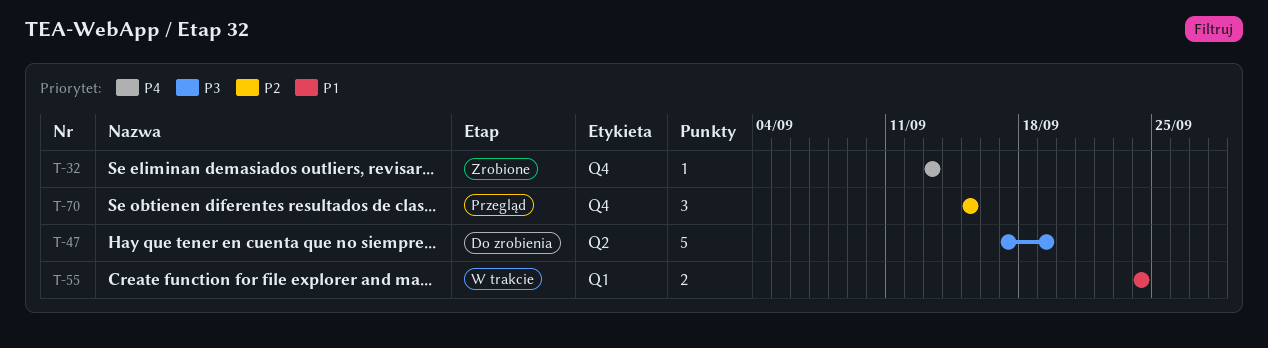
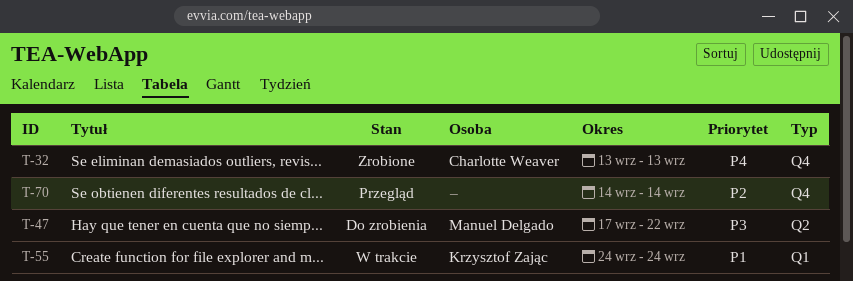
T-47, due: Sep 19 -> Sep 22
T-70, start: Sep 15 -> Sep 14
T-70, due: Sep 15 -> Sep 14

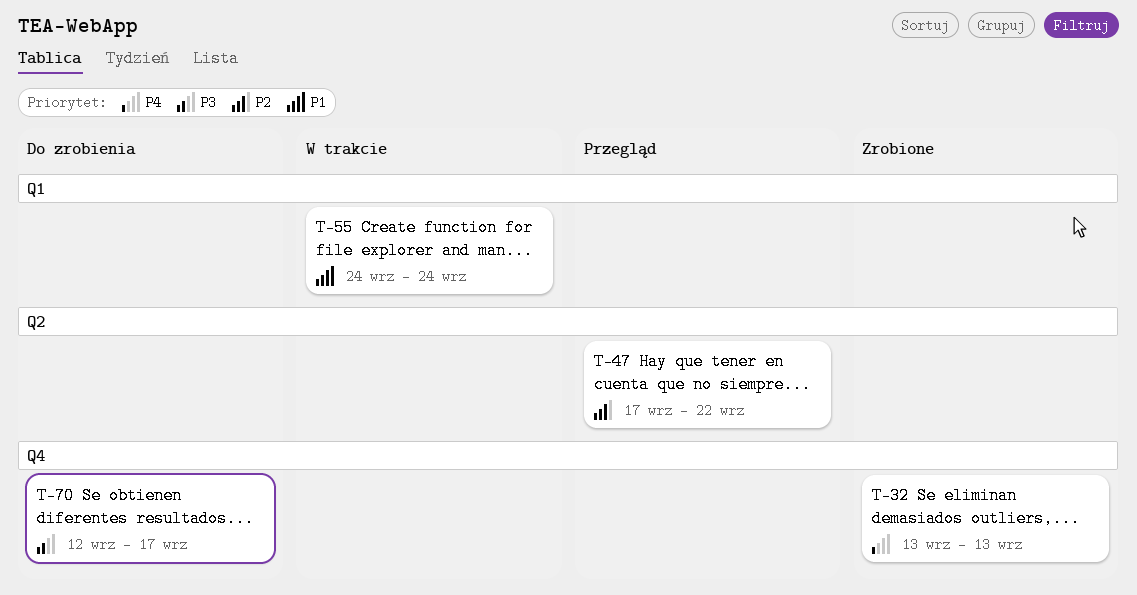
T-47, status: Do zrobienia -> Przegląd
T-47, priority: P3 -> P2
T-70, status: Przegląd -> Do zrobienia
T-70, priority: P2 -> P3
T-70, start: Sep 14 -> Sep 12
T-70, due: Sep 14 -> Sep 17

